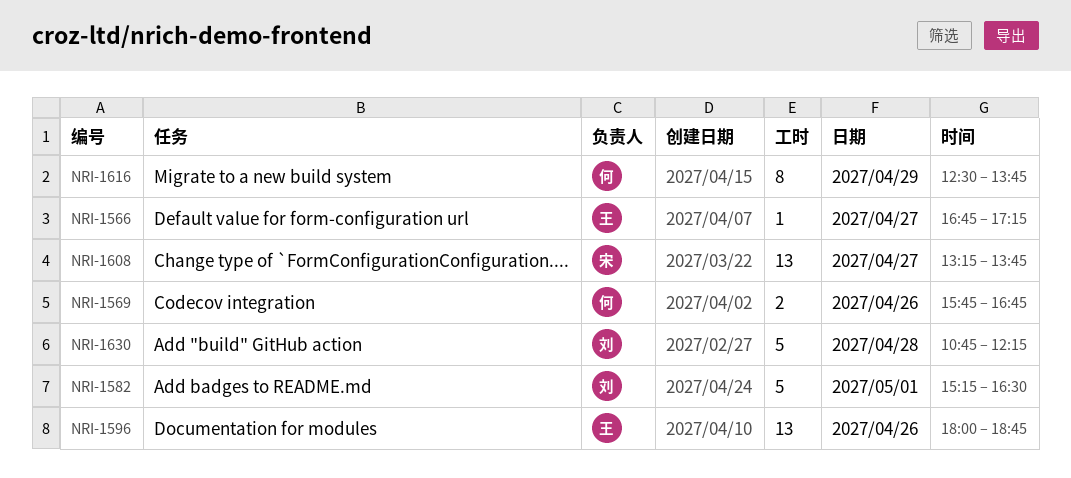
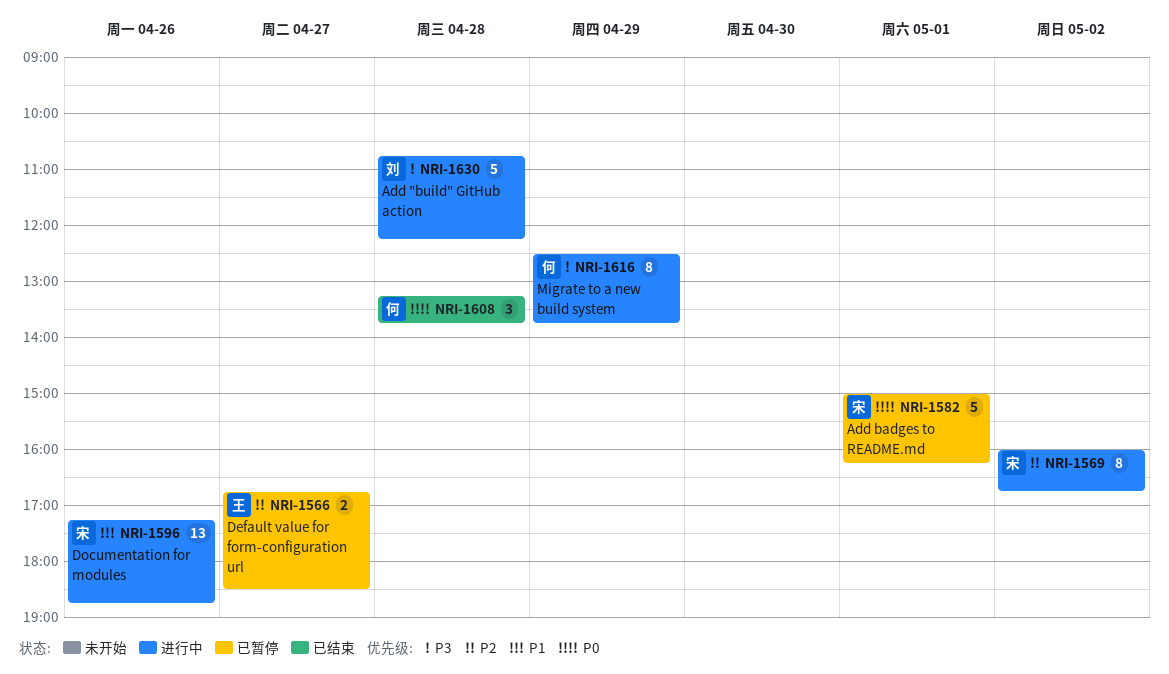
NRI-1566, estimate: 1 -> 2
NRI-1566, ends: 17:15 -> 18:30
NRI-1569, owner: 何 -> 宋
NRI-1569, estimate: 2 -> 8
NRI-1569, day: Apr 26 -> May 2
NRI-1569, begins: 15:45 -> 16:00
NRI-1582, owner: 刘 -> 宋
NRI-1582, begins: 15:15 -> 15:00
NRI-1582, ends: 16:30 -> 16:15
NRI-1596, owner: 王 -> 宋
NRI-1596, begins: 18:00 -> 17:15
NRI-1608, owner: 宋 -> 何
NRI-1608, estimate: 13 -> 3
NRI-1608, day: Apr 27 -> Apr 28

